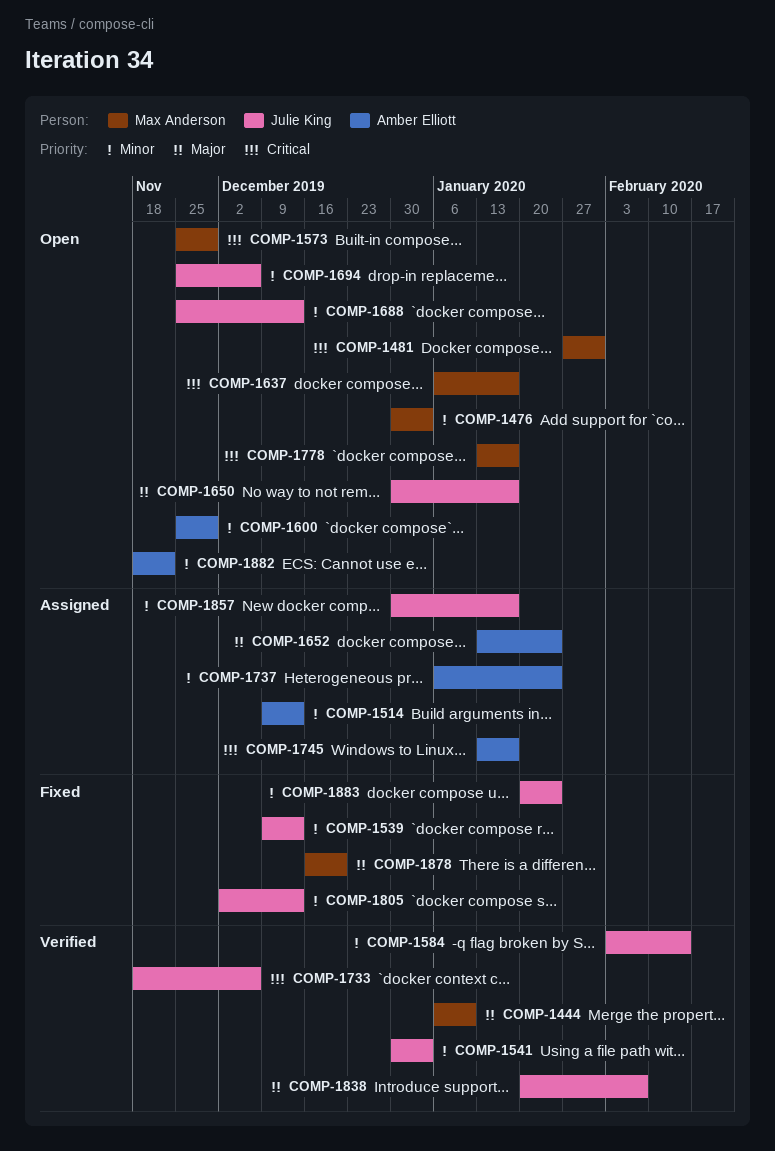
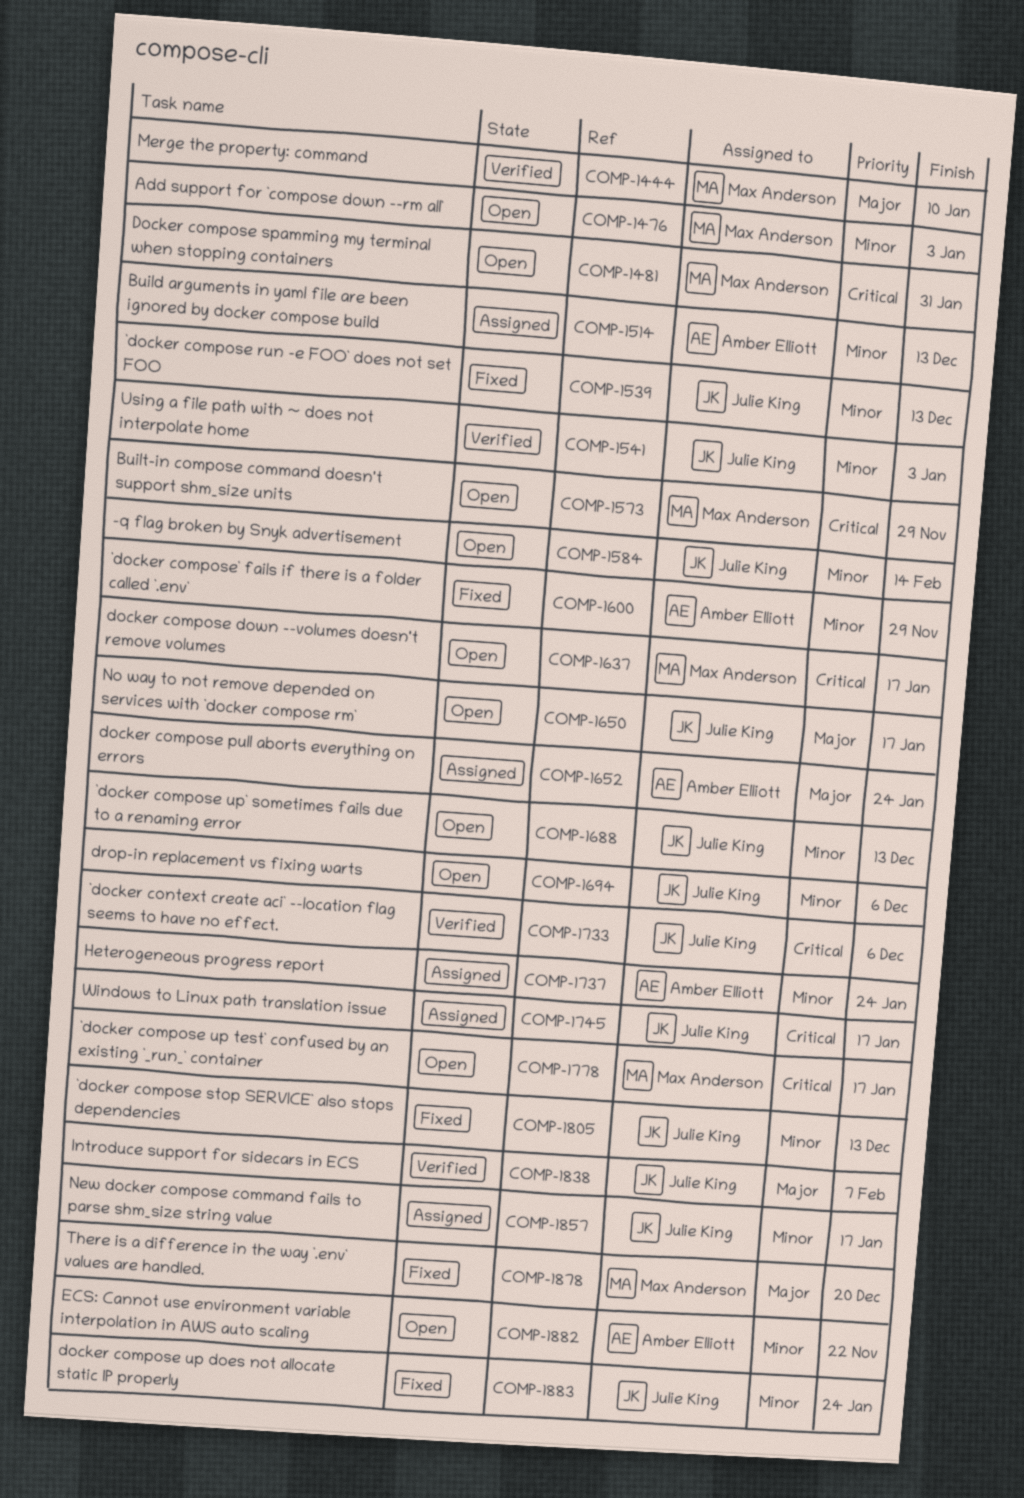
COMP-1584, status: Verified -> Open
COMP-1600, status: Open -> Fixed
COMP-1745, owner: Amber Elliott -> Julie King

